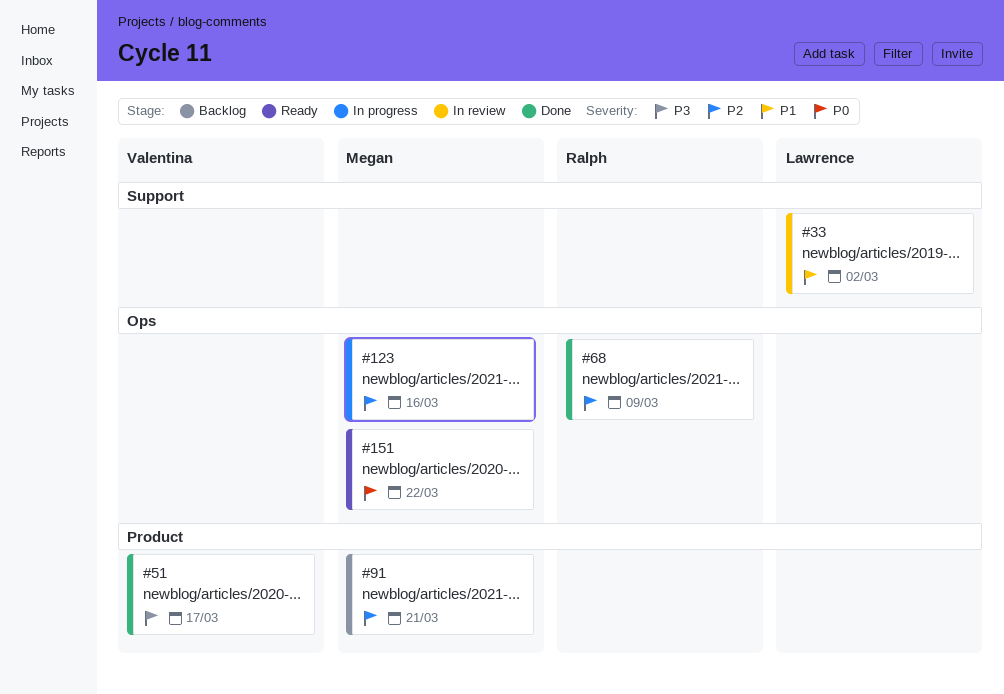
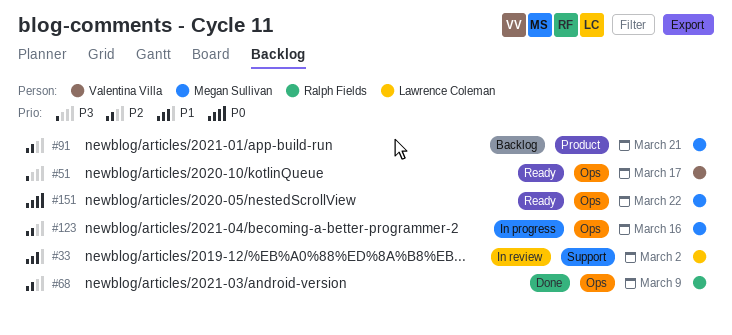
#51, status: Done -> Ready
#51, label: Product -> Ops

